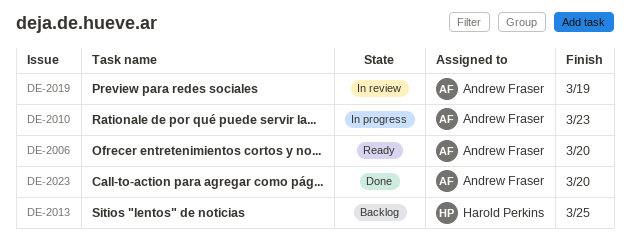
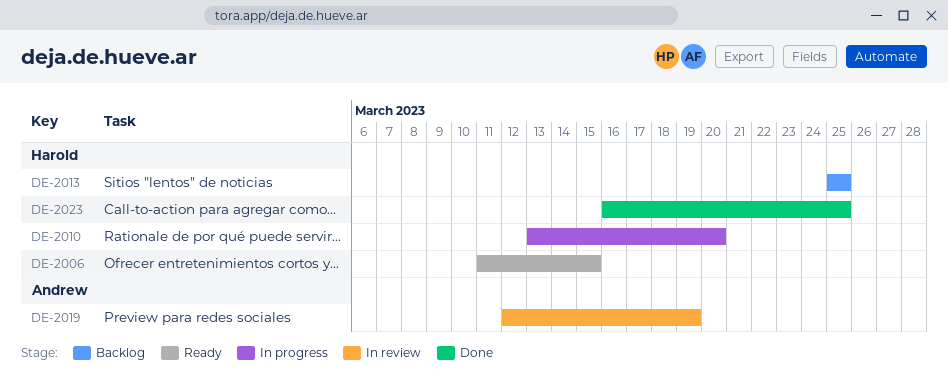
DE-2006, owner: Andrew Fraser -> Harold Perkins
DE-2006, due: Mar 20 -> Mar 15
DE-2010, owner: Andrew Fraser -> Harold Perkins
DE-2010, due: Mar 23 -> Mar 20
DE-2023, owner: Andrew Fraser -> Harold Perkins
DE-2023, due: Mar 20 -> Mar 25

